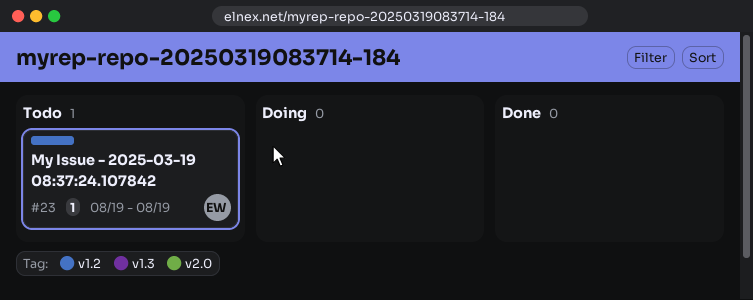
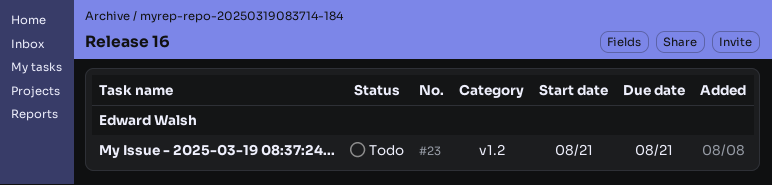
#23, start: Aug 19 -> Aug 21
#23, due: Aug 19 -> Aug 21

